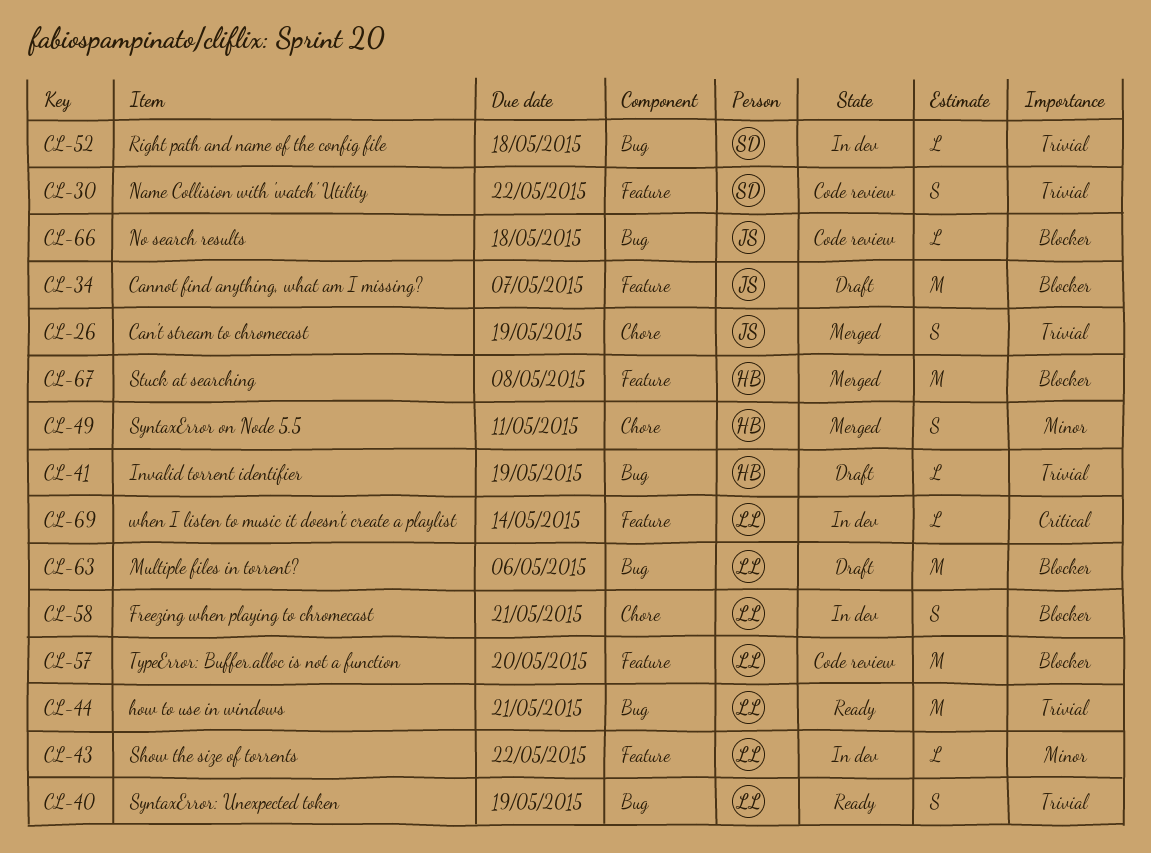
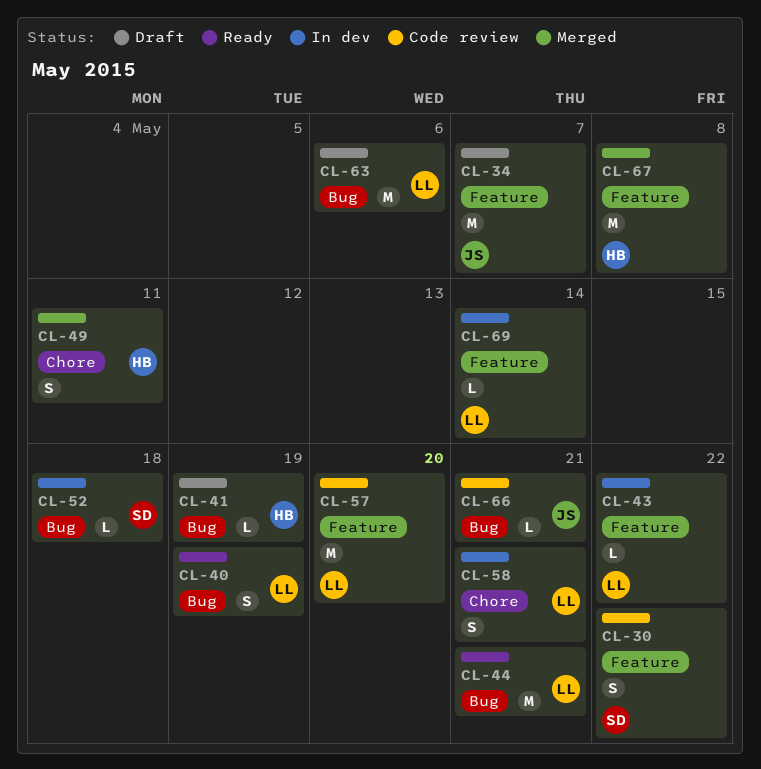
CL-26: present -> none
CL-66, due: May 18 -> May 21

